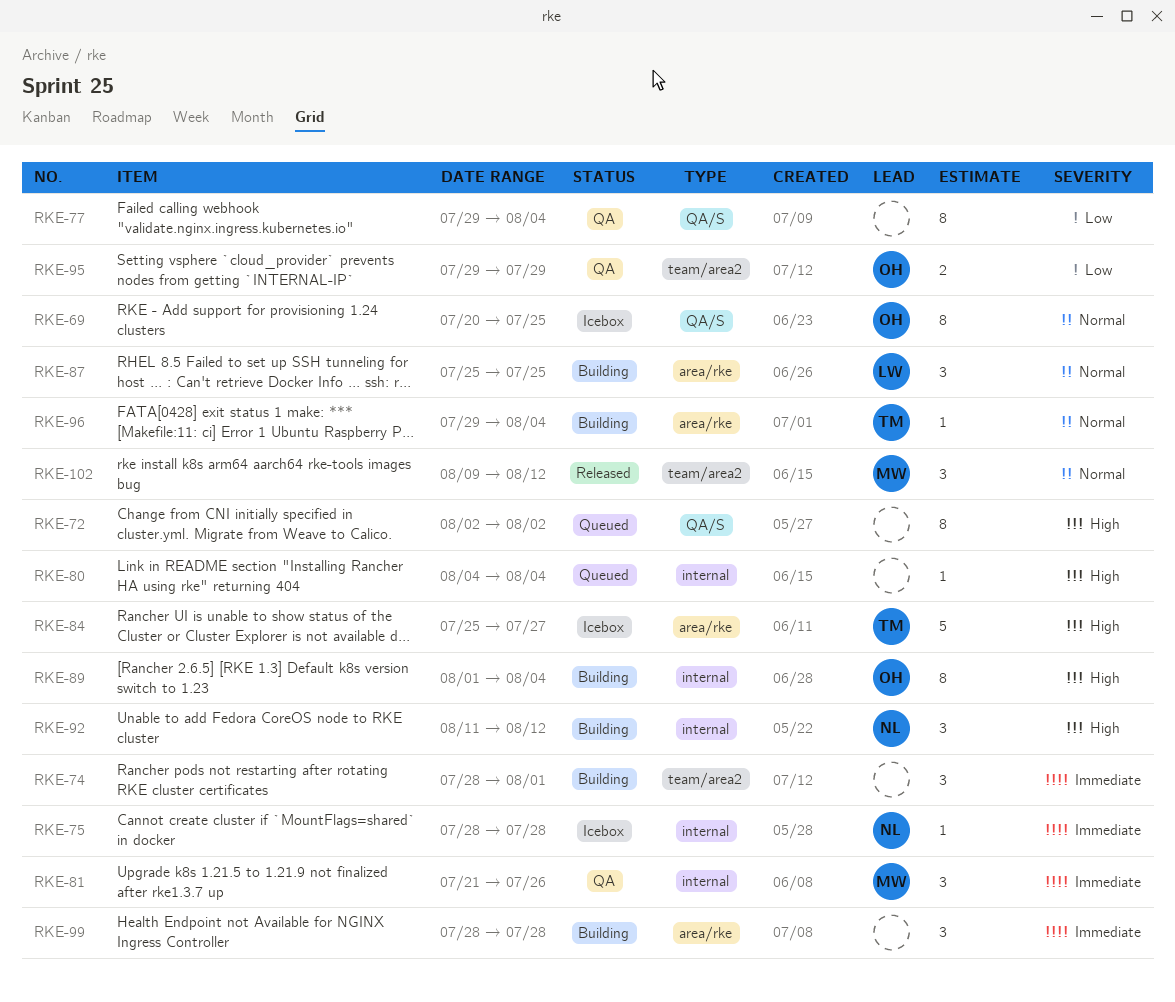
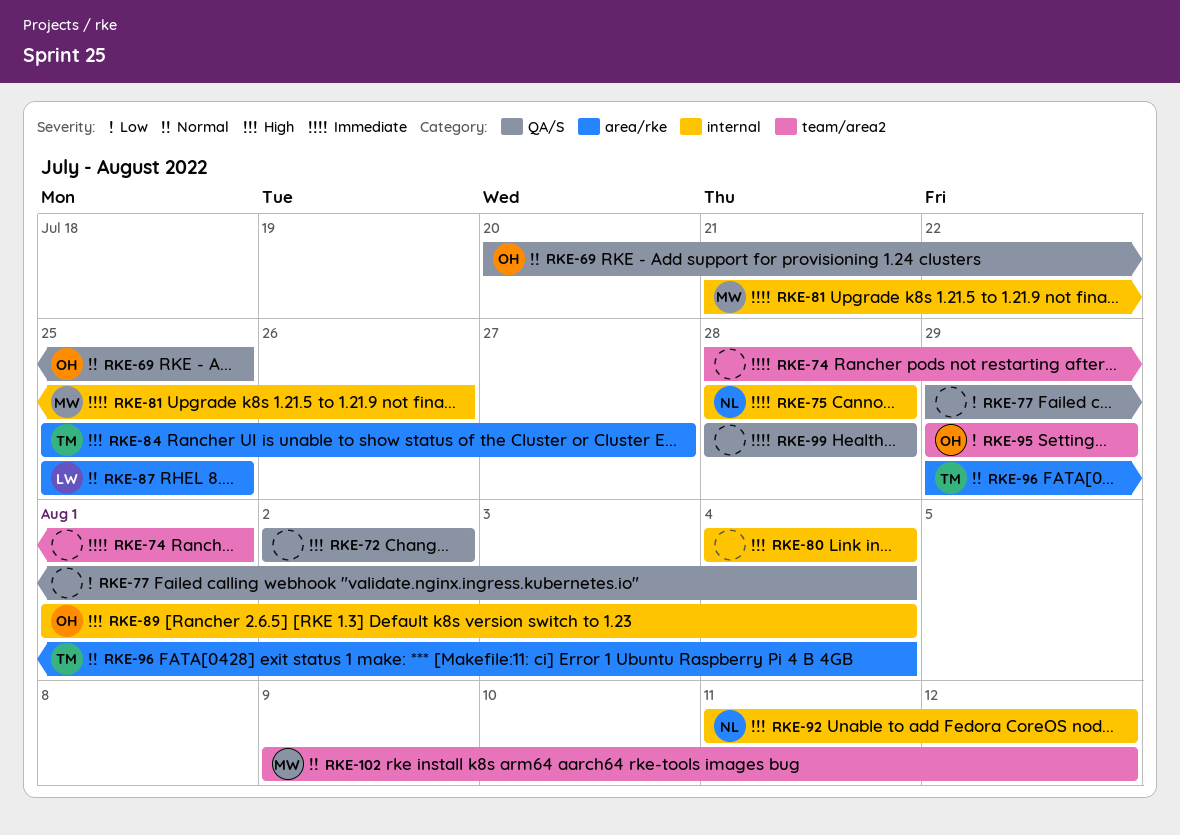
RKE-99, label: area/rke -> QA/S

